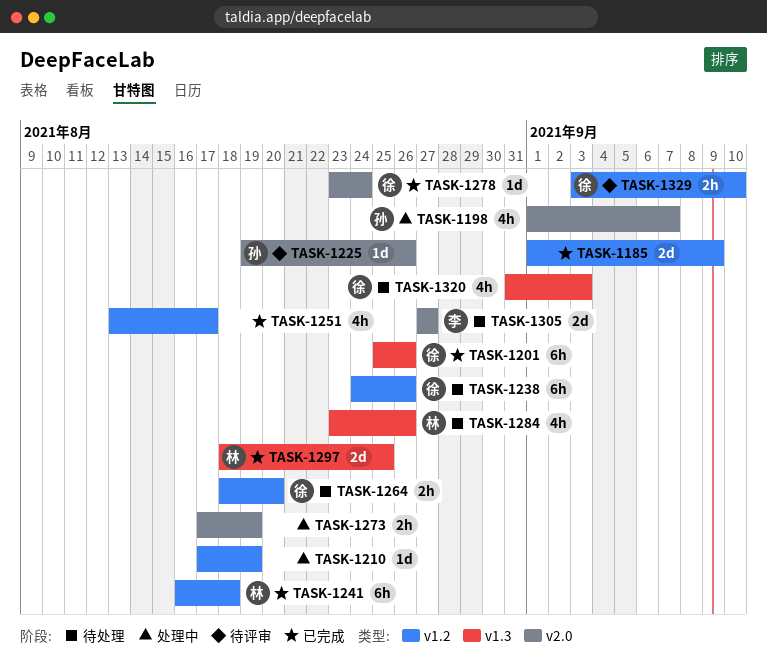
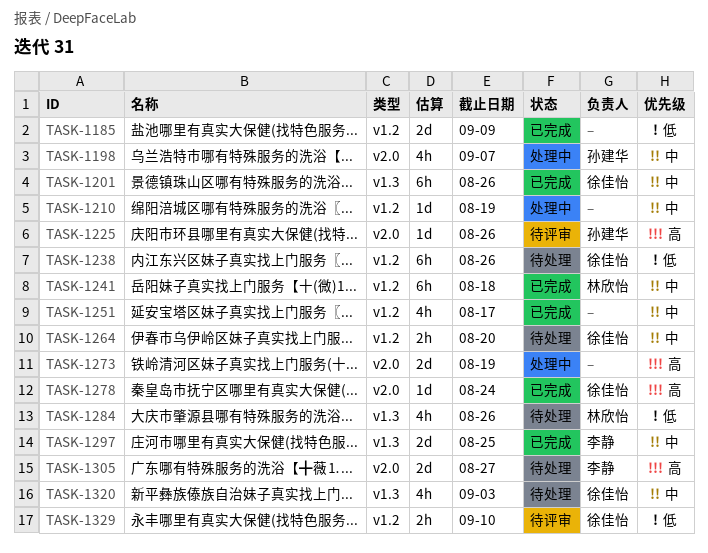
TASK-1273, estimate: 2h -> 2d
TASK-1297, owner: 林欣怡 -> 李静

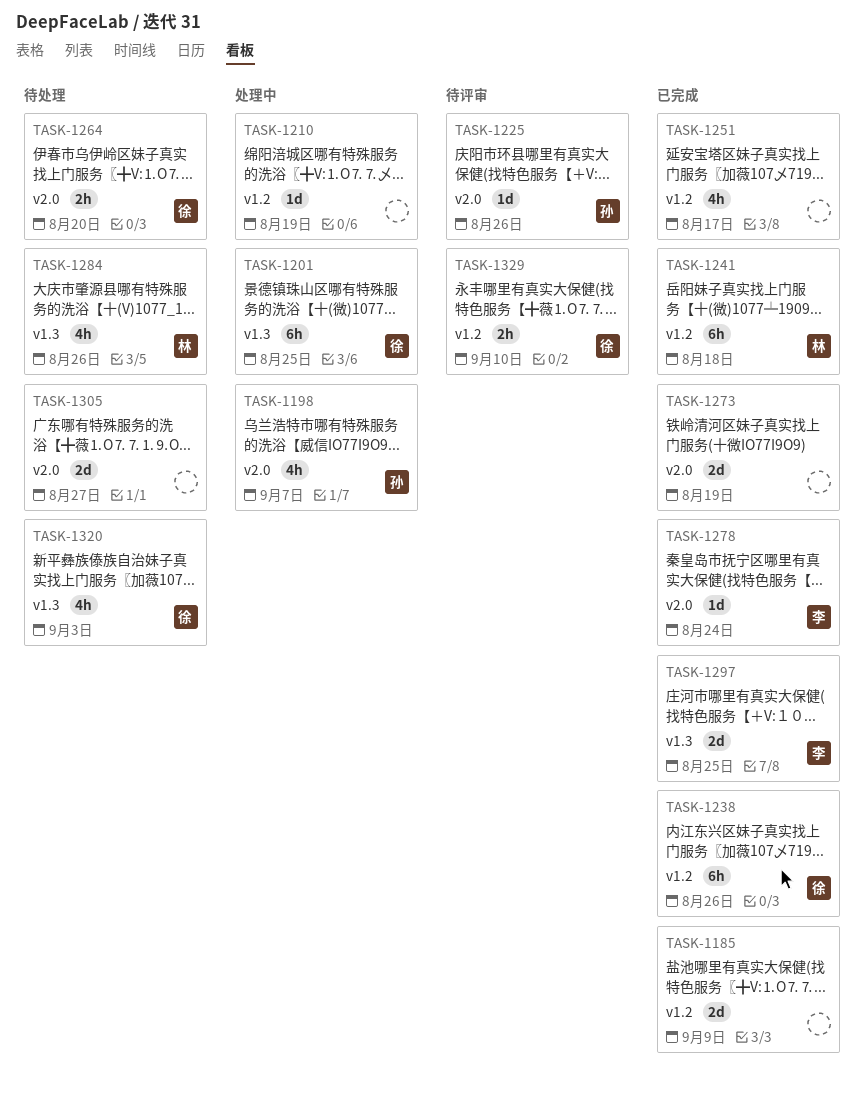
TASK-1201, status: 已完成 -> 处理中
TASK-1201, due: Aug 26 -> Aug 25
TASK-1238, status: 待处理 -> 已完成
TASK-1264, label: v1.2 -> v2.0
TASK-1273, status: 处理中 -> 已完成
TASK-1278, owner: 徐佳怡 -> 李静
TASK-1305, owner: 李静 -> none

